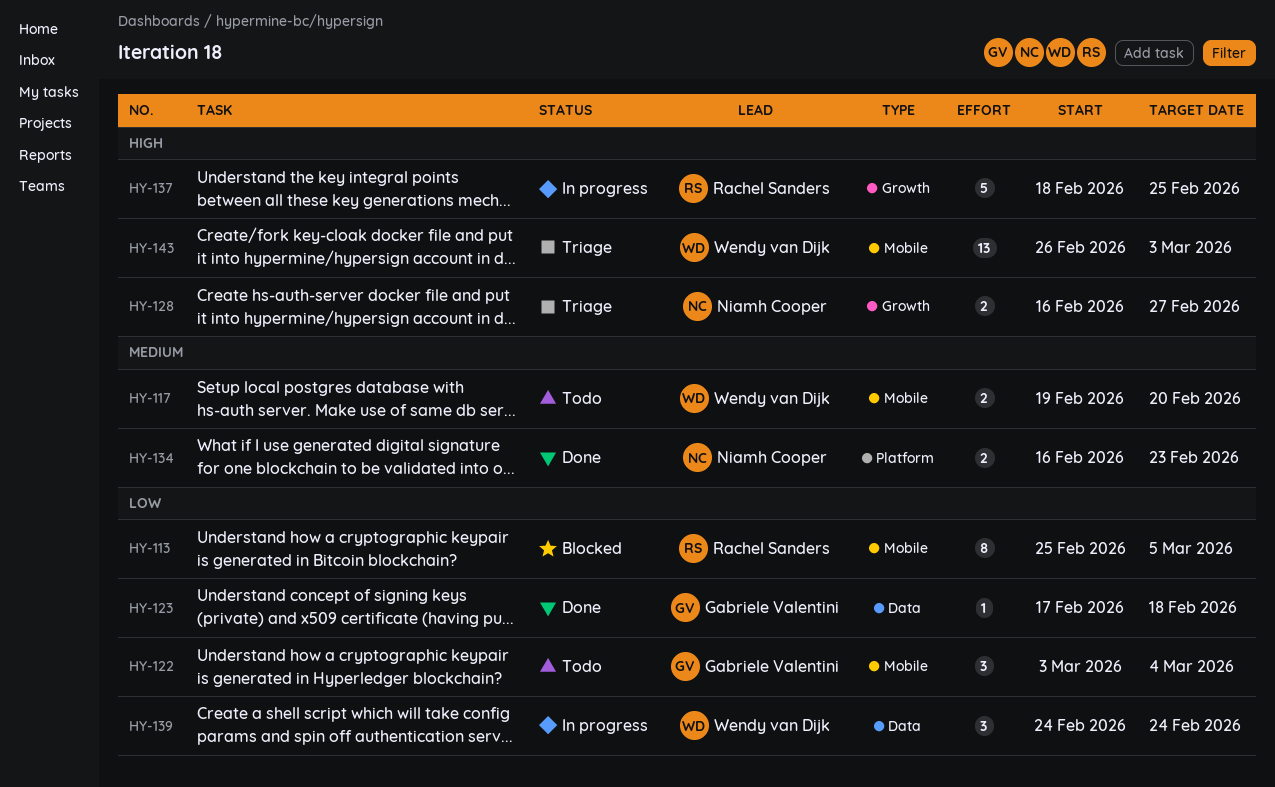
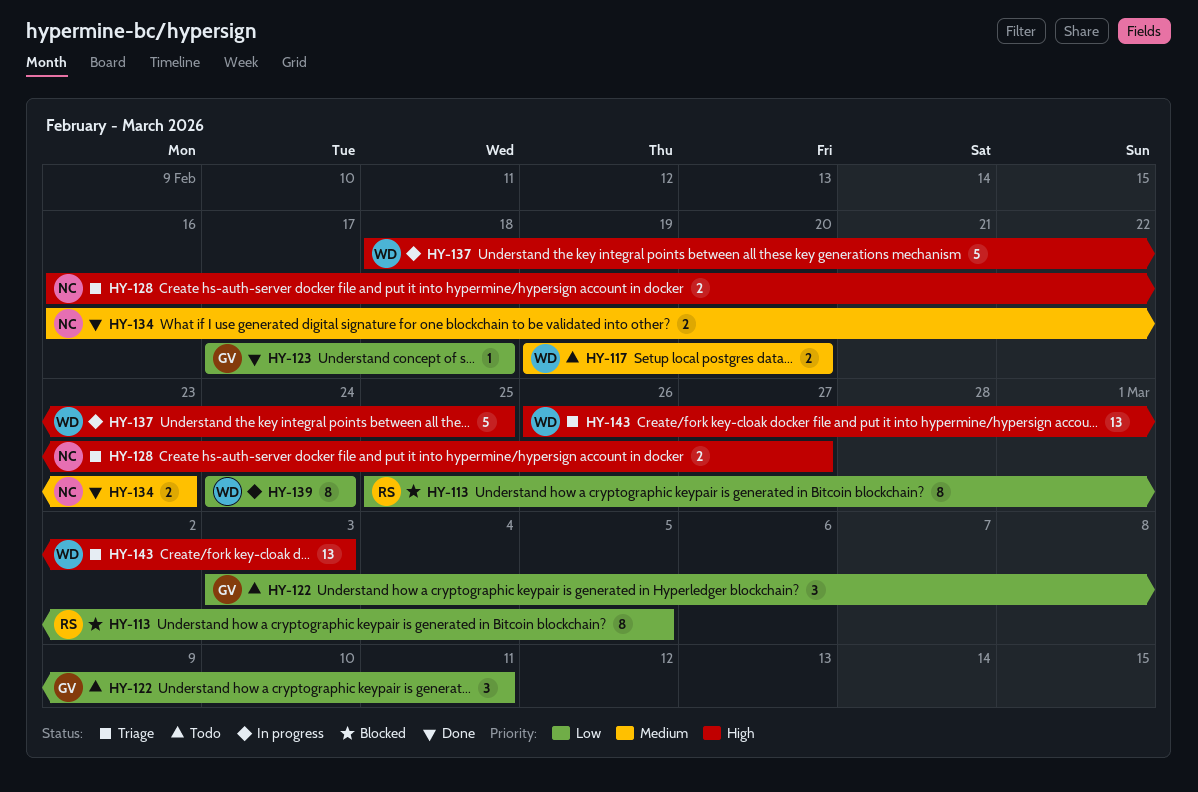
HY-122, due: Mar 4 -> Mar 11
HY-137, owner: Rachel Sanders -> Wendy van Dijk
HY-139, estimate: 3 -> 8

